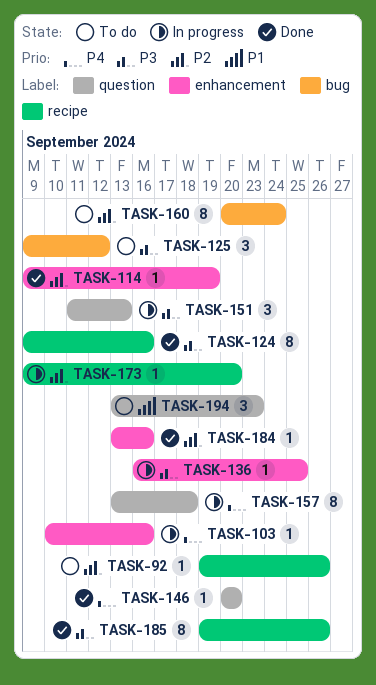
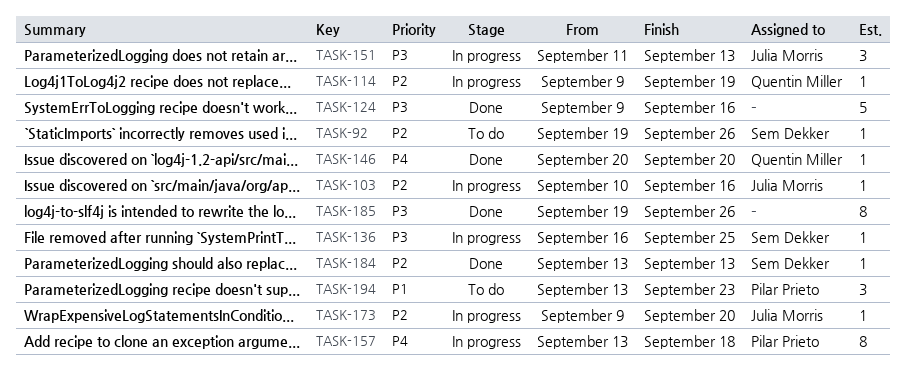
TASK-103, priority: P4 -> P2
TASK-114, status: Done -> In progress
TASK-124, estimate: 8 -> 5
TASK-125: present -> none
TASK-160: present -> none
TASK-184, due: Sep 16 -> Sep 13

